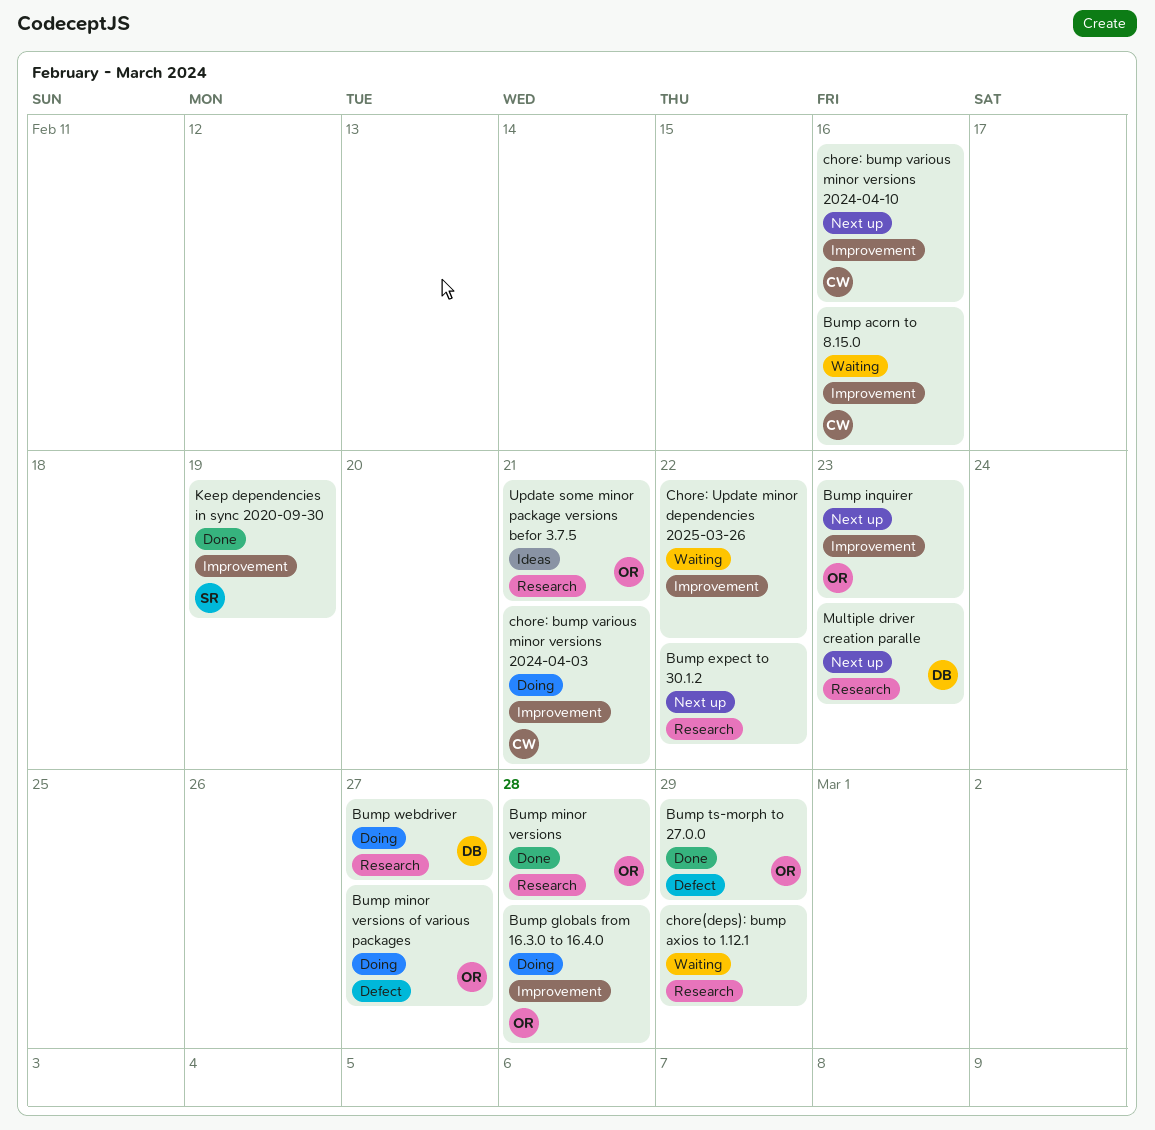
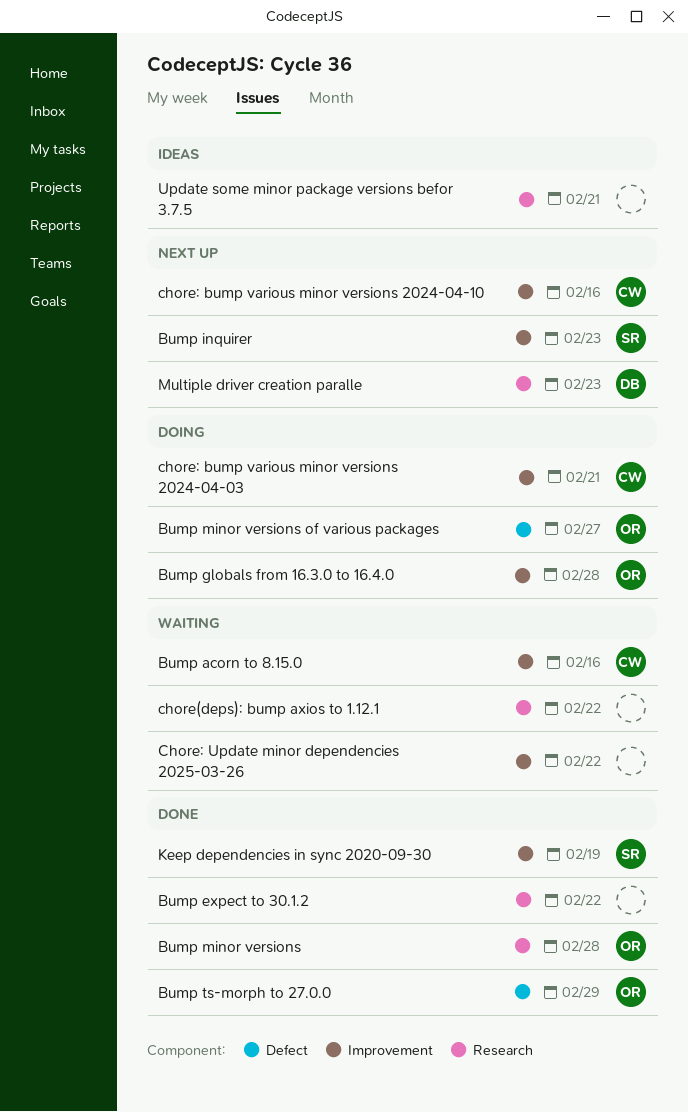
Bump expect to 30.1.2, status: Next up -> Done
Bump inquirer, owner: OR -> SR
Bump webdriver: present -> none
chore(deps): bump axios to 1.12.1, due: Feb 29 -> Feb 22
Update some minor package versions befor 3.7.5, owner: OR -> none

